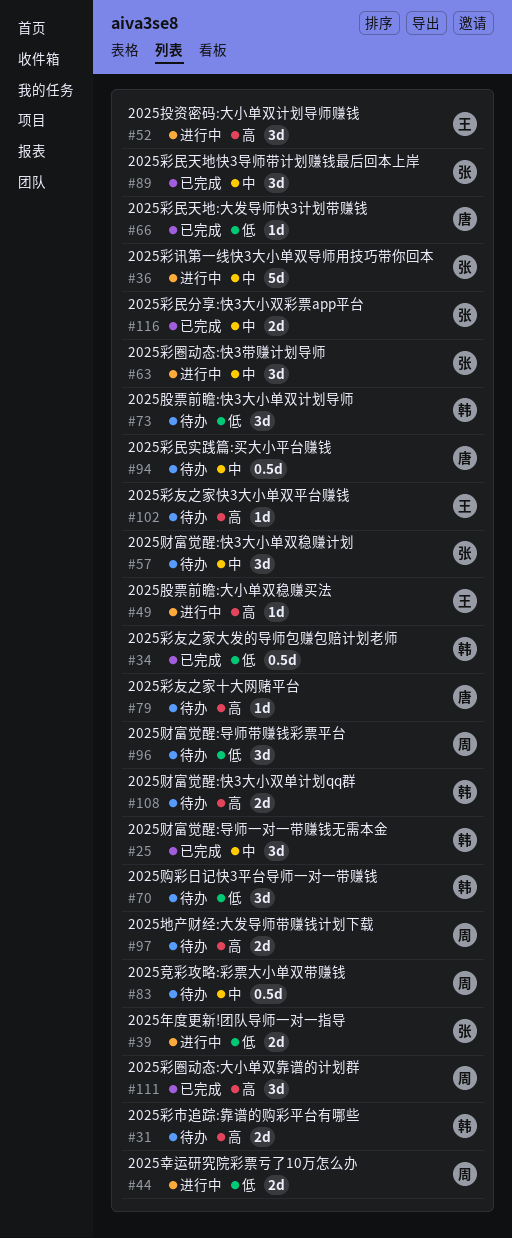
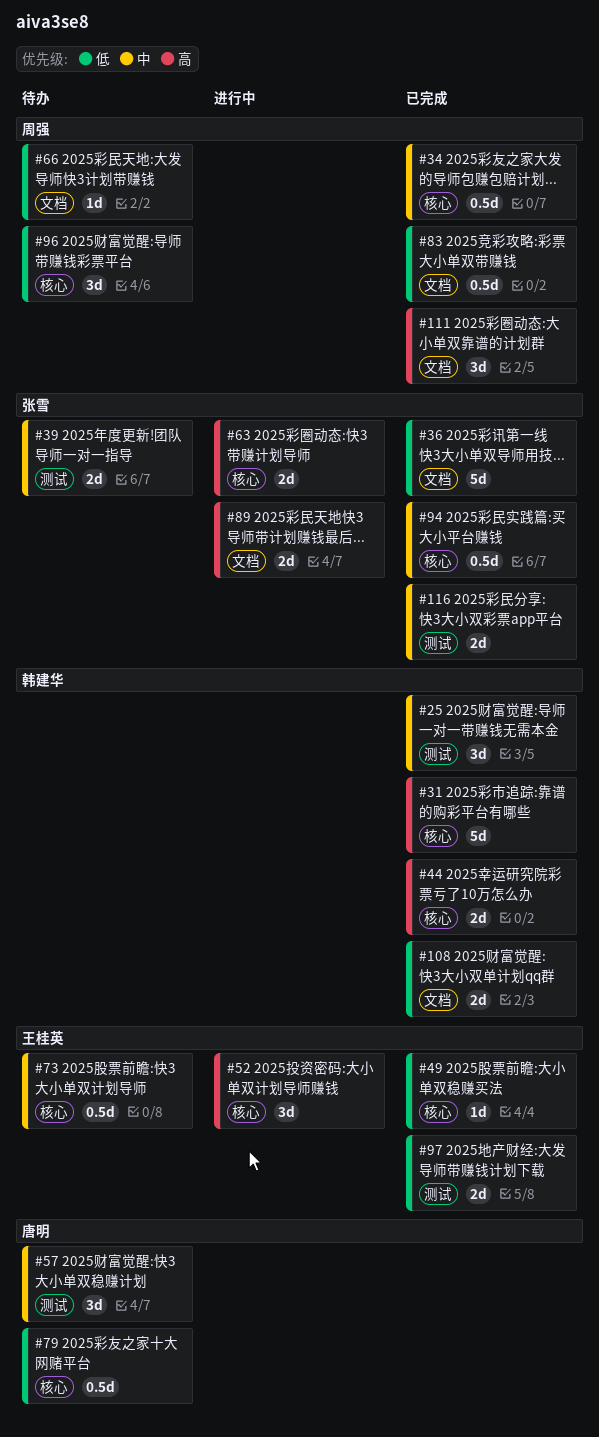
#31, status: 待办 -> 已完成
#31, estimate: 2d -> 5d
#34, owner: 韩建华 -> 周强
#34, priority: 低 -> 中
#36, status: 进行中 -> 已完成
#36, priority: 中 -> 低
#39, status: 进行中 -> 待办
#39, priority: 低 -> 中
#44, status: 进行中 -> 已完成
#44, owner: 周强 -> 韩建华
#44, priority: 低 -> 高
#49, status: 进行中 -> 已完成
#49, priority: 高 -> 低
#57, owner: 张雪 -> 唐明
#63, priority: 中 -> 高
#63, estimate: 3d -> 2d
#66, status: 已完成 -> 待办
#66, owner: 唐明 -> 周强
#70: present -> none
#73, owner: 韩建华 -> 王桂英
#73, priority: 低 -> 中
#73, estimate: 3d -> 0.5d
#79, priority: 高 -> 低
#79, estimate: 1d -> 0.5d
#83, status: 待办 -> 已完成
#83, priority: 中 -> 低
#89, status: 已完成 -> 进行中
#89, priority: 中 -> 高
#89, estimate: 3d -> 2d
#94, status: 待办 -> 已完成
#94, owner: 唐明 -> 张雪
#97, status: 待办 -> 已完成
#97, owner: 周强 -> 王桂英
#97, priority: 高 -> 低
#102: present -> none
#108, status: 待办 -> 已完成
#108, priority: 高 -> 低

